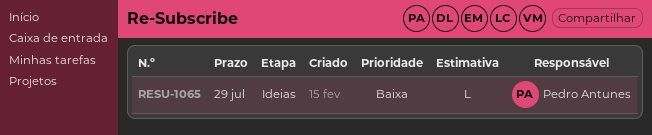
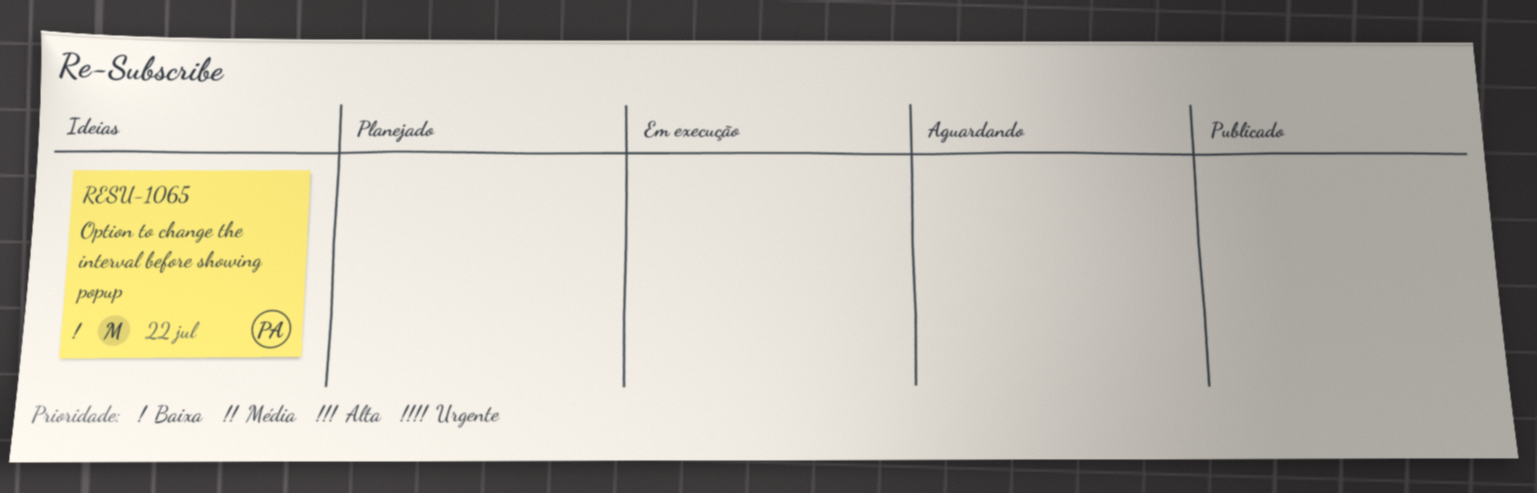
RESU-1065, estimate: L -> M
RESU-1065, due: Jul 29 -> Jul 22

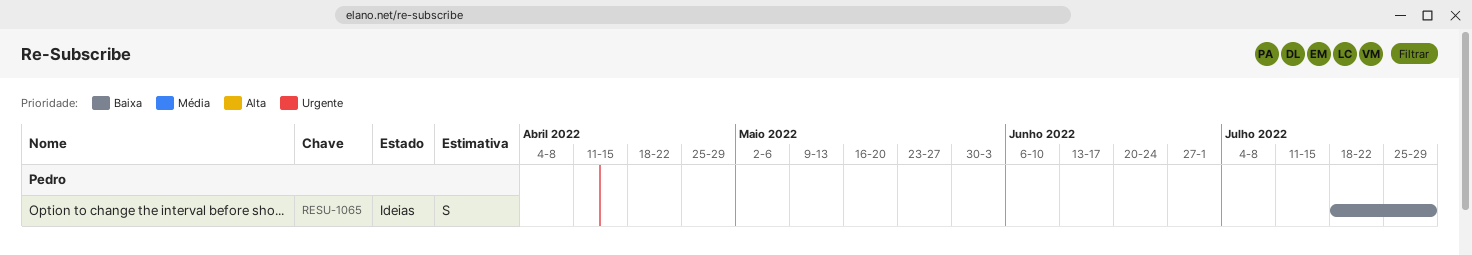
RESU-1065, estimate: M -> S
RESU-1065, due: Jul 22 -> Jul 29

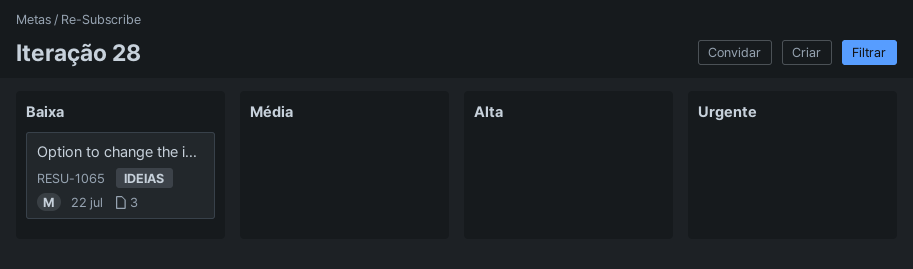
RESU-1065, estimate: S -> M
RESU-1065, due: Jul 29 -> Jul 22

